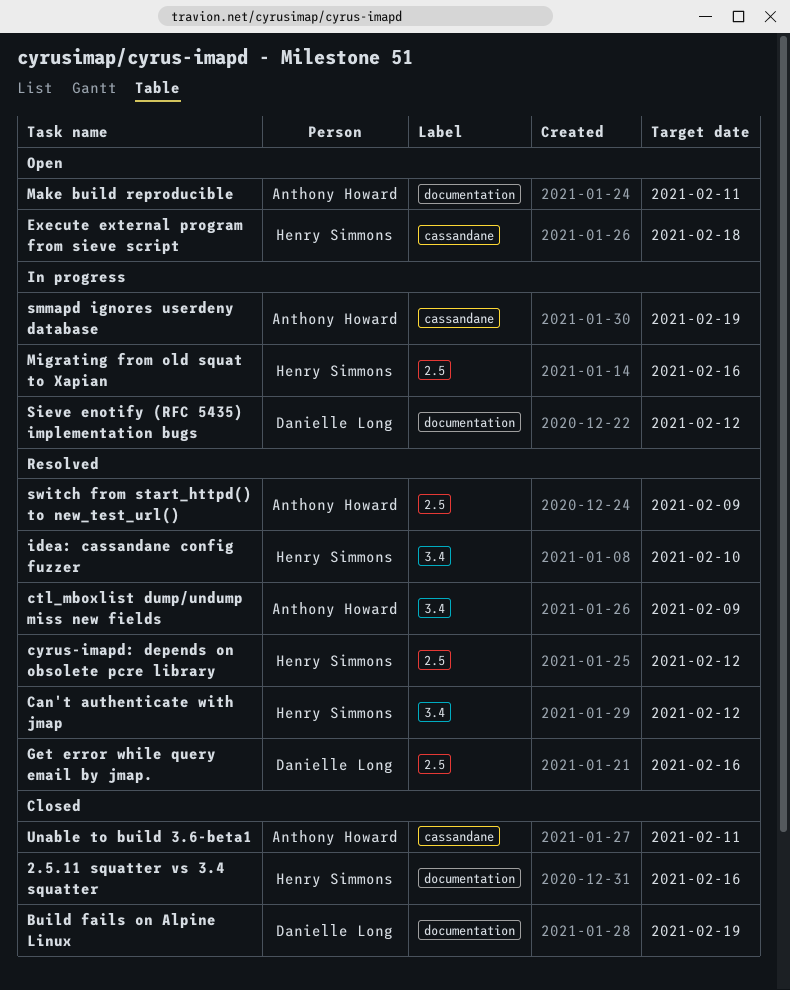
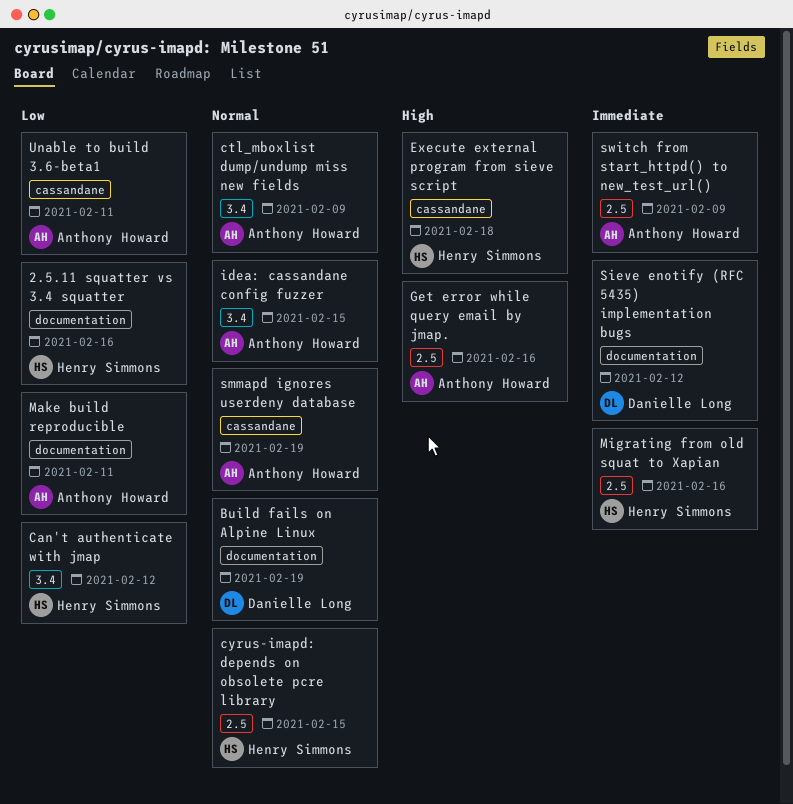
cyrus-imapd: depends on obsolete pcre library, due: Feb 12 -> Feb 15
Get error while query email by jmap., owner: Danielle Long -> Anthony Howard
idea: cassandane config fuzzer, owner: Henry Simmons -> Anthony Howard
idea: cassandane config fuzzer, due: Feb 10 -> Feb 15

